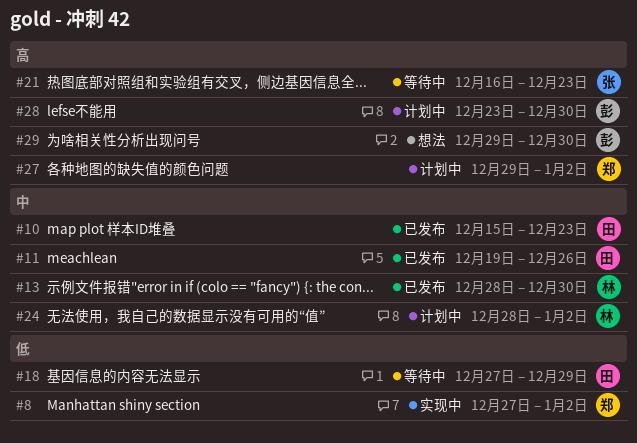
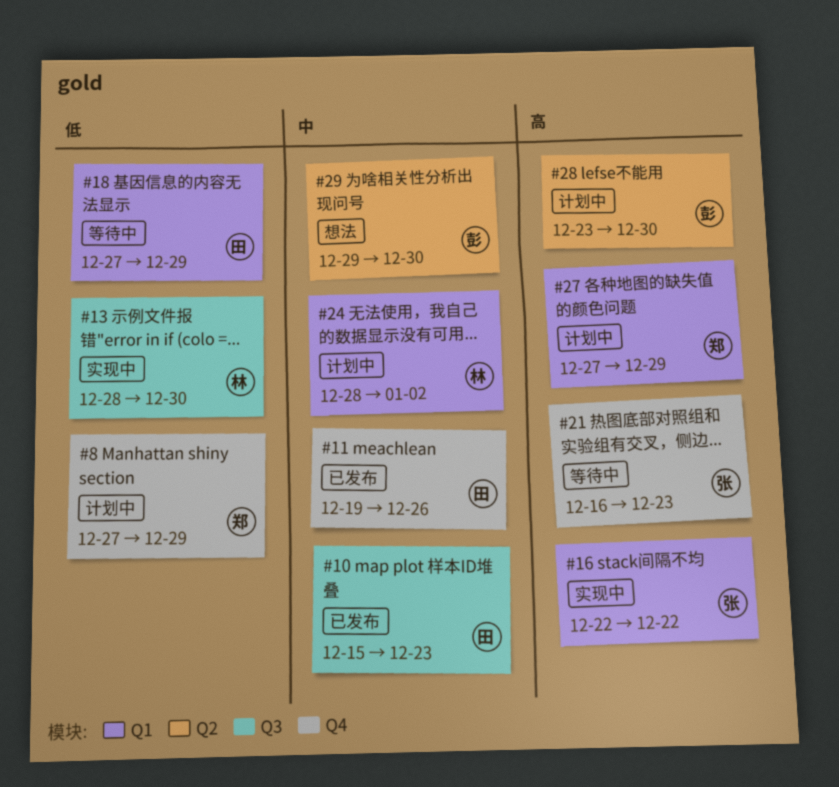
#8, status: 实现中 -> 计划中
#8, due: Jan 2 -> Dec 29
#13, status: 已发布 -> 实现中
#13, priority: 中 -> 低
#16: none -> present
#27, start: Dec 29 -> Dec 27
#27, due: Jan 2 -> Dec 29
#29, priority: 高 -> 中

